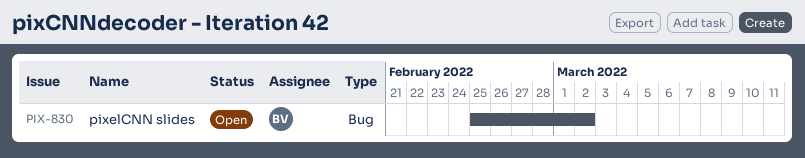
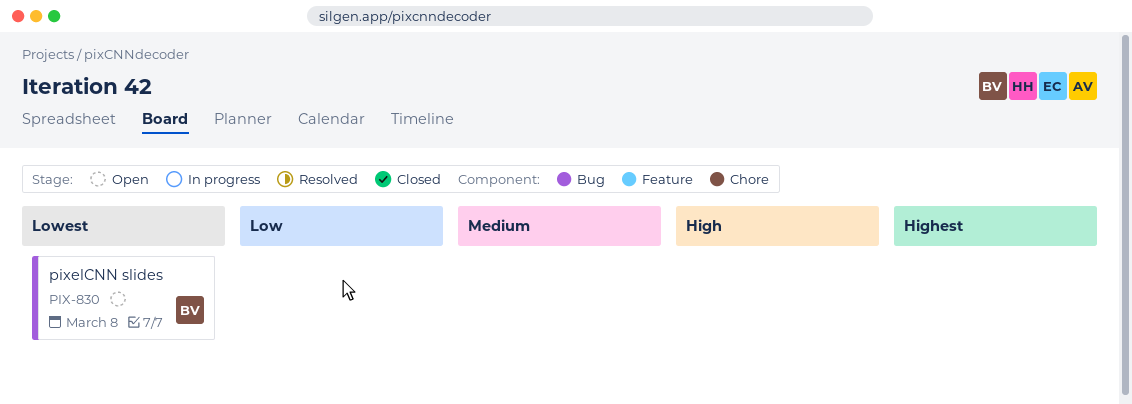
PIX-830, due: Mar 2 -> Mar 8

